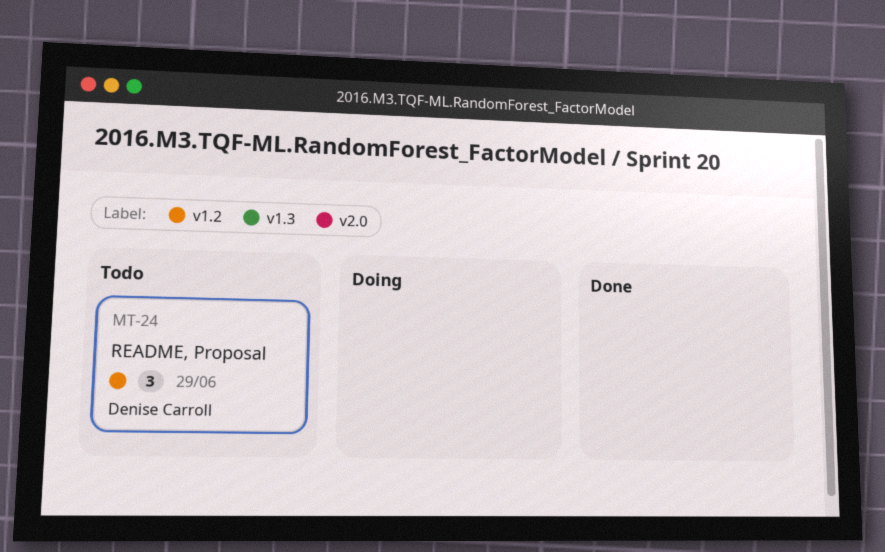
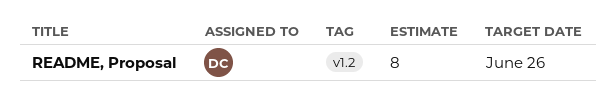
README, Proposal, estimate: 3 -> 8
README, Proposal, due: Jun 29 -> Jun 26

